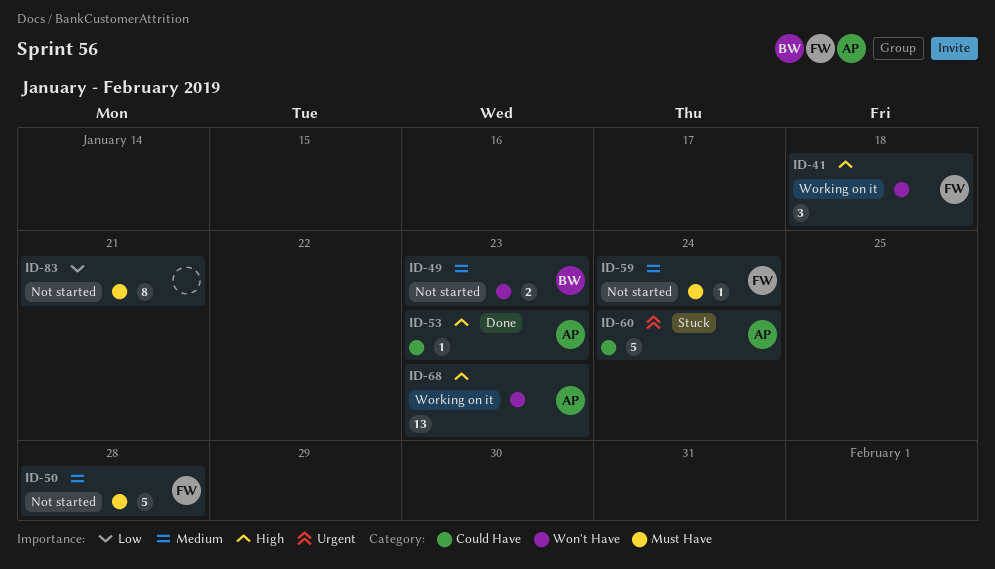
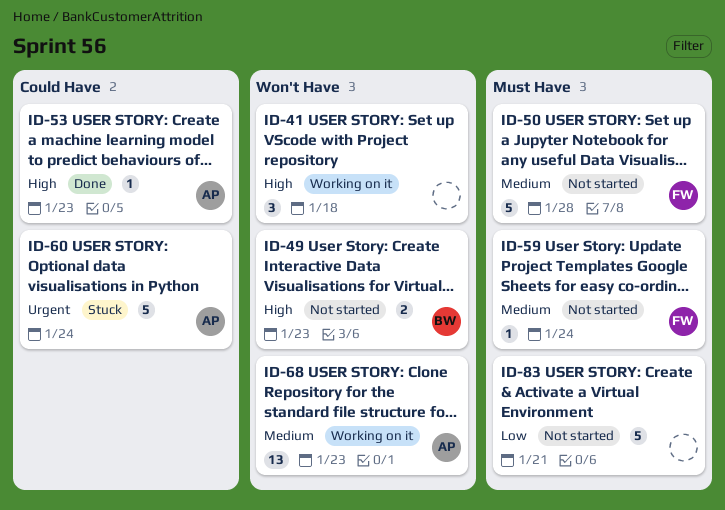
ID-41, owner: FW -> none
ID-49, priority: Medium -> High
ID-68, priority: High -> Medium
ID-83, estimate: 8 -> 5

